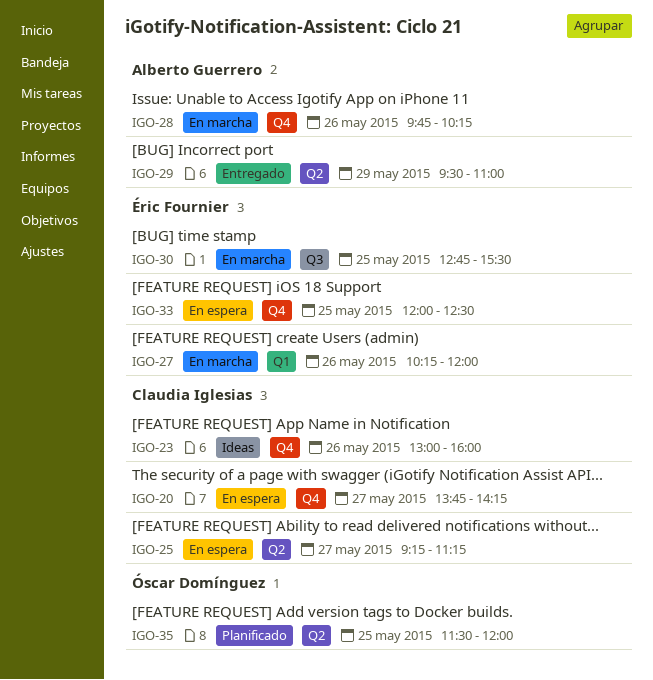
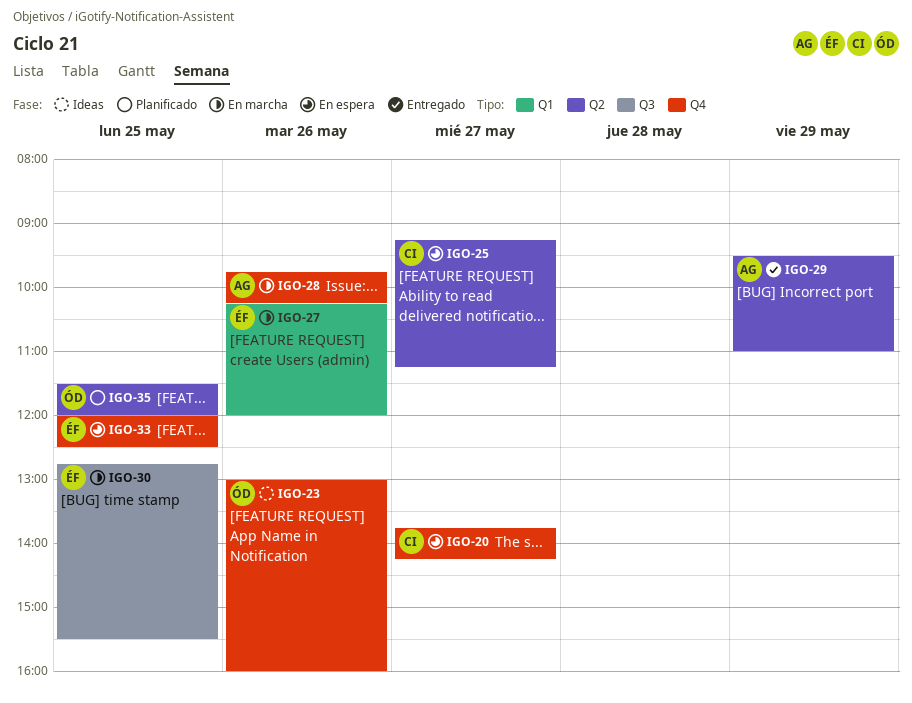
IGO-23, owner: Claudia Iglesias -> Óscar Domínguez

